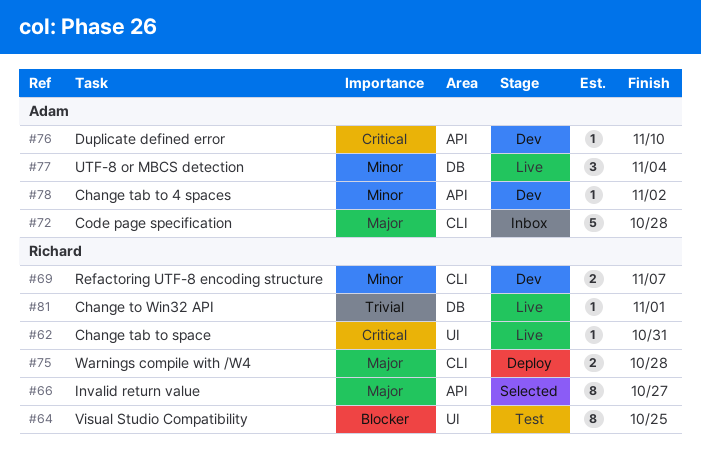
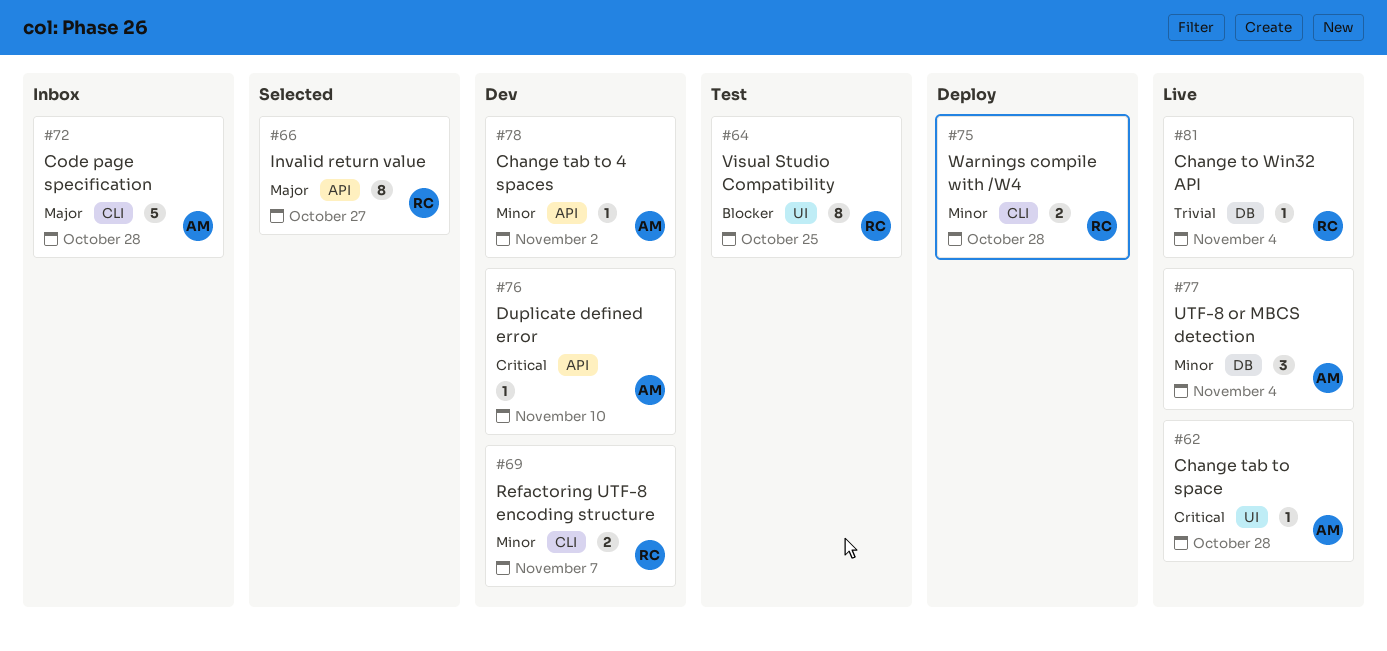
#62, owner: Richard -> Adam
#62, due: Oct 31 -> Oct 28
#75, priority: Major -> Minor
#81, due: Nov 1 -> Nov 4

